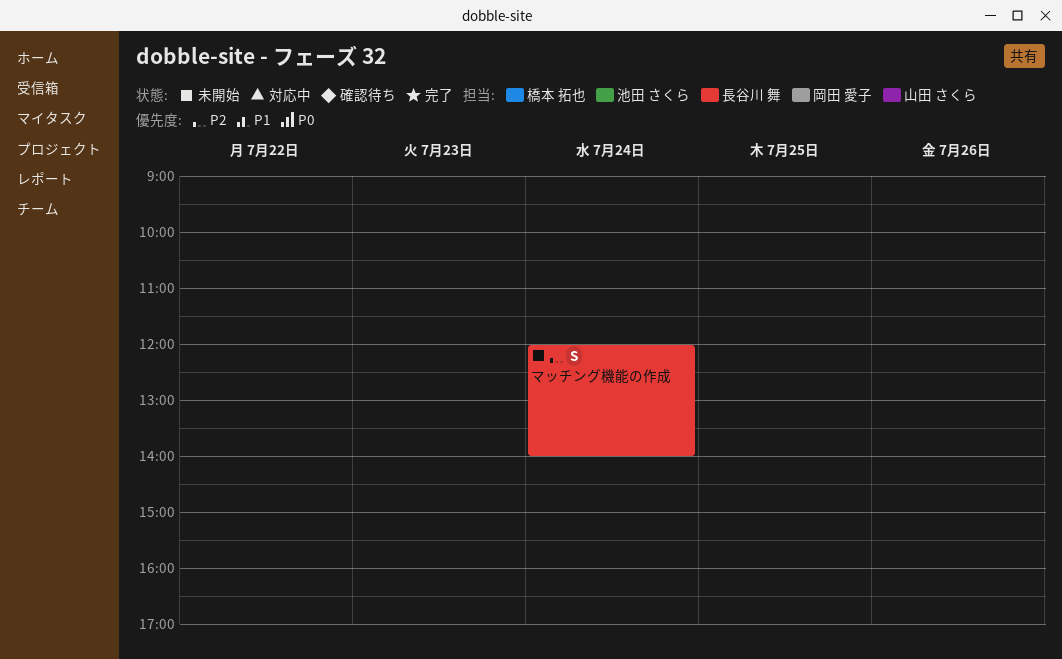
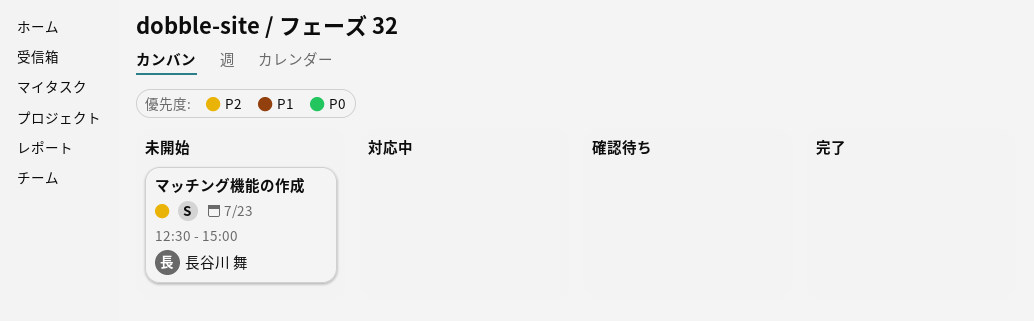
マッチング機能の作成, day: Jul 24 -> Jul 23
マッチング機能の作成, begins: 12:00 -> 12:30
マッチング機能の作成, ends: 14:00 -> 15:00

